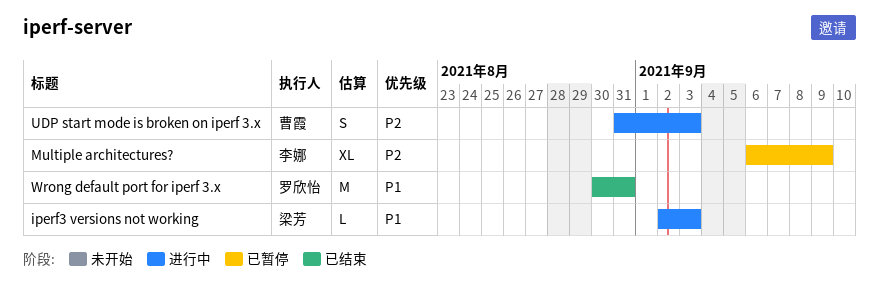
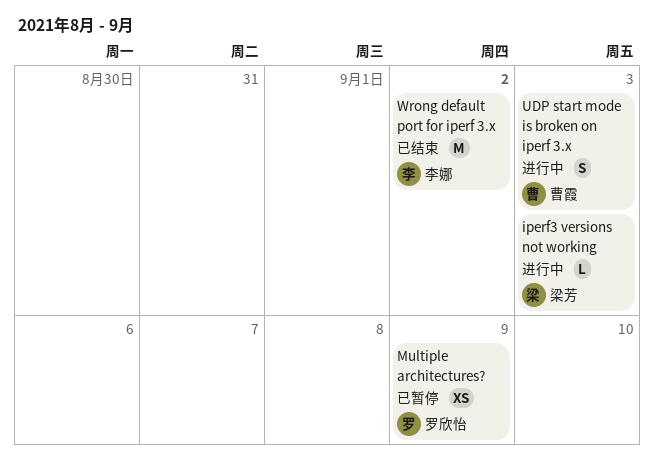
Multiple architectures?, owner: 李娜 -> 罗欣怡
Multiple architectures?, estimate: XL -> XS
Wrong default port for iperf 3.x, owner: 罗欣怡 -> 李娜
Wrong default port for iperf 3.x, due: Aug 31 -> Sep 2

